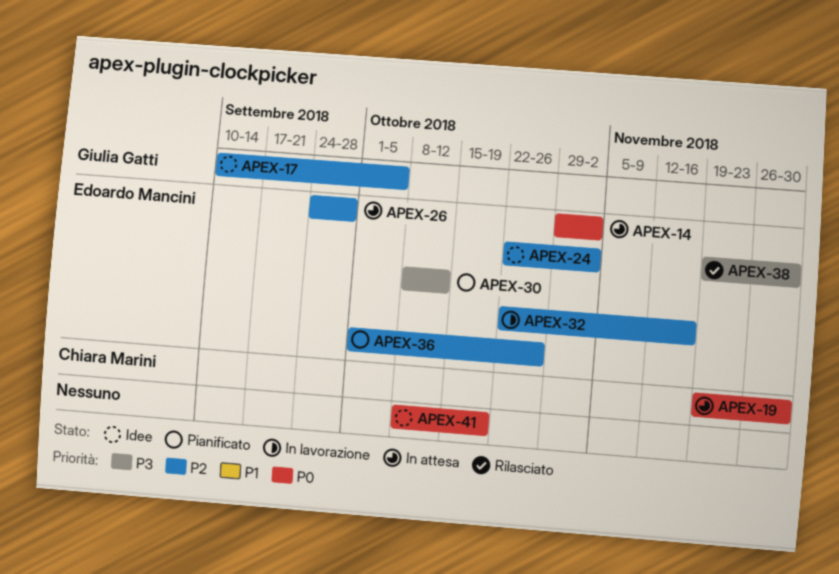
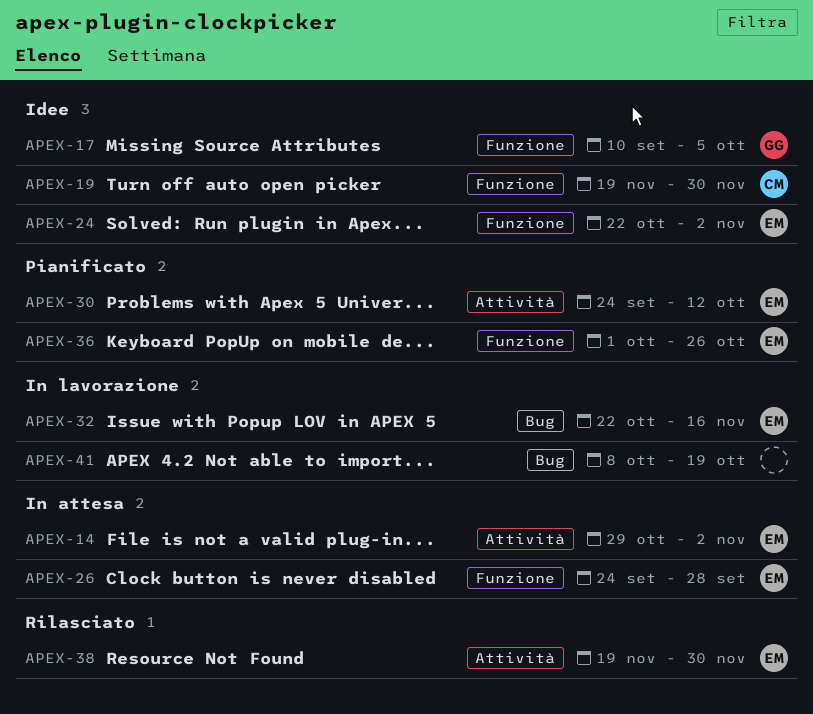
APEX-19, status: In attesa -> Idee
APEX-30, start: Oct 8 -> Sep 24
APEX-41, status: Idee -> In lavorazione

